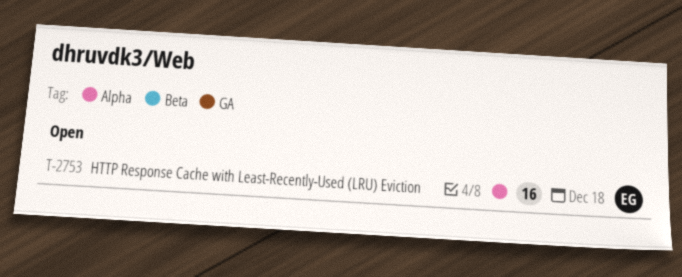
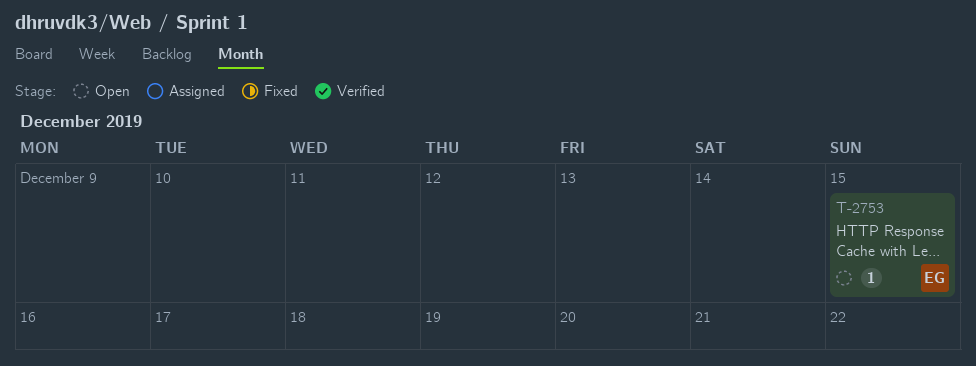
T-2753, estimate: 16 -> 1
T-2753, due: Dec 18 -> Dec 15

